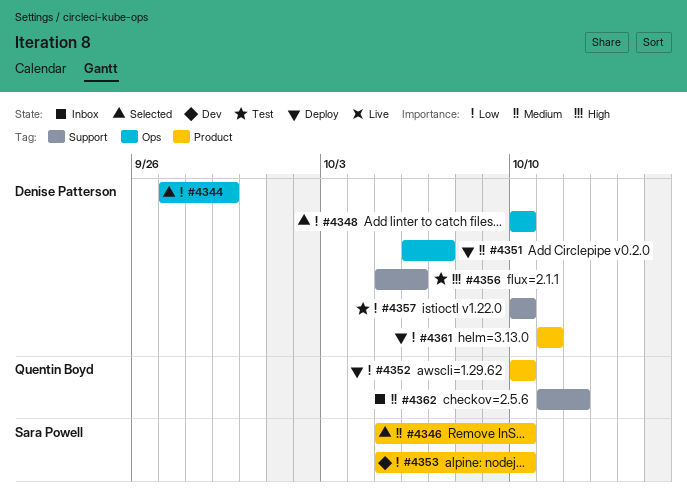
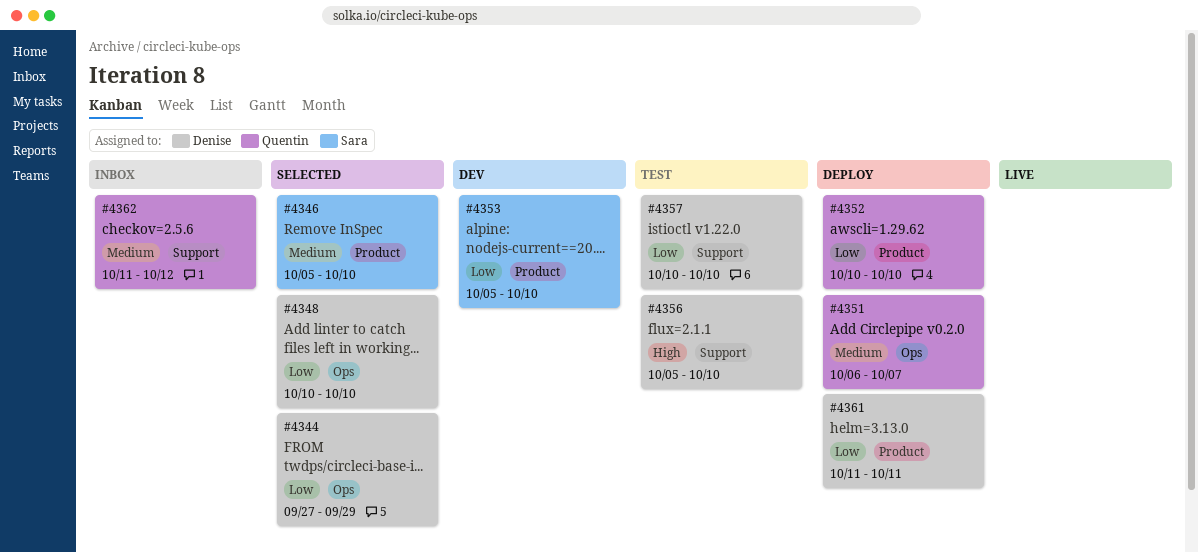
#4351, owner: Denise Patterson -> Quentin Boyd
#4356, due: Oct 6 -> Oct 10

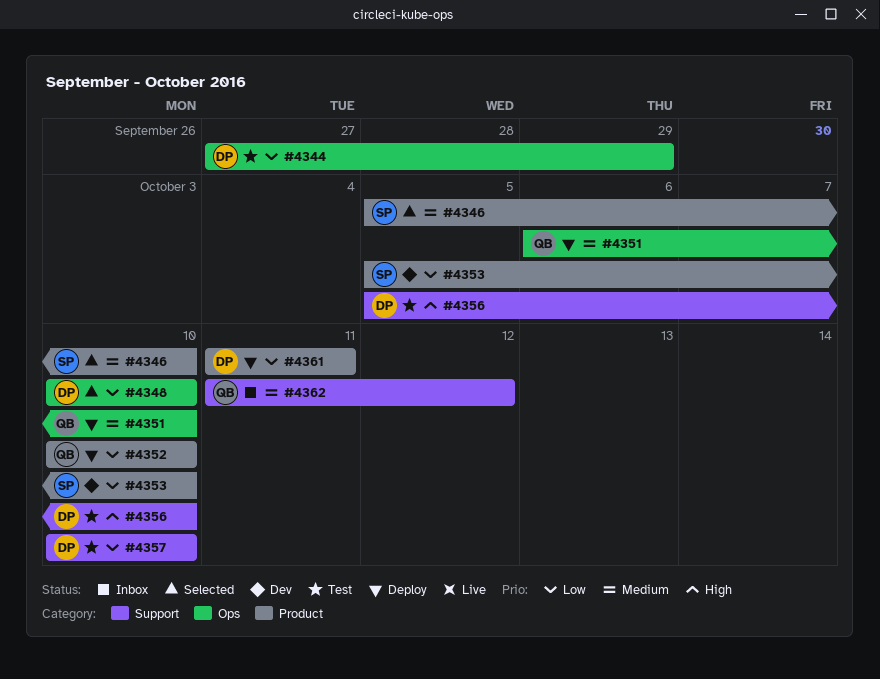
#4344, status: Selected -> Test
#4351, due: Oct 7 -> Oct 10

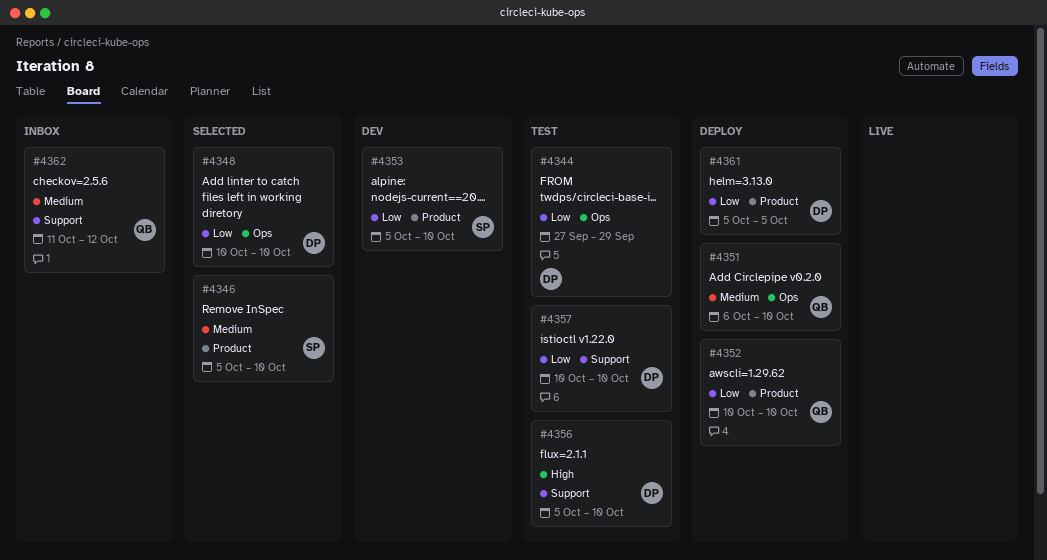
#4361, start: Oct 11 -> Oct 5
#4361, due: Oct 11 -> Oct 5

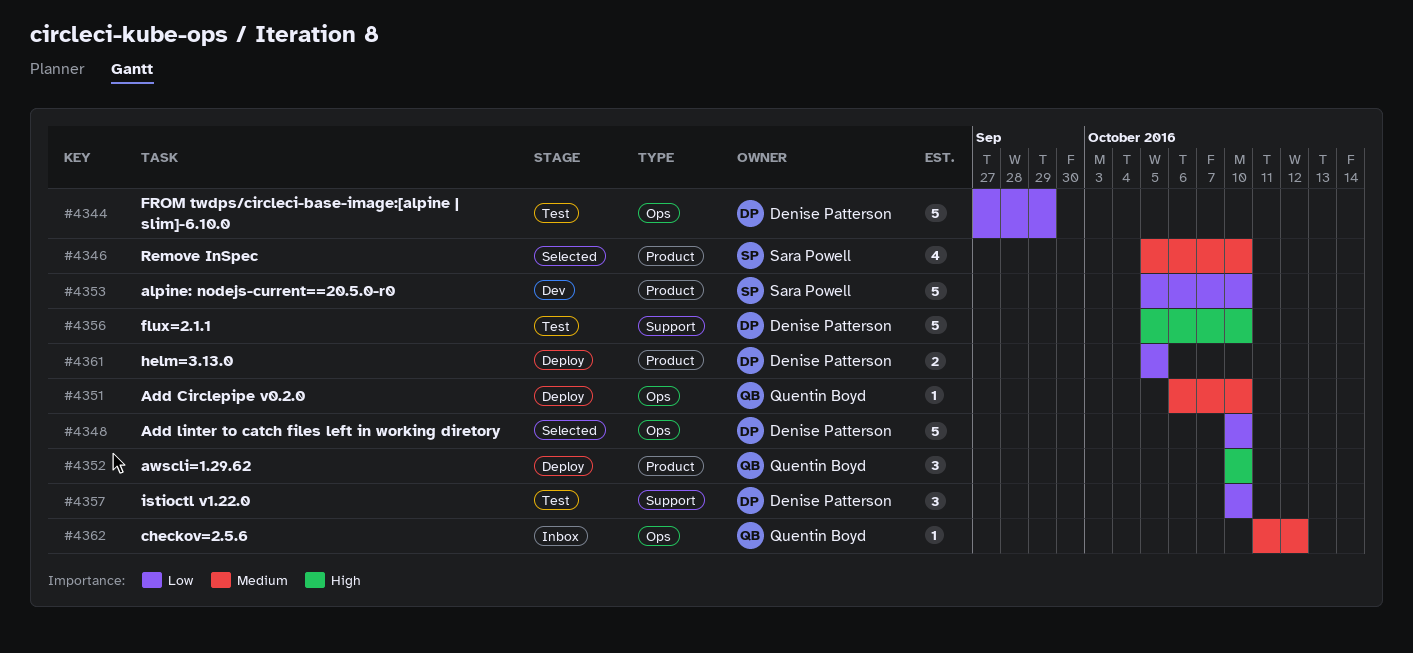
#4352, priority: Low -> High
#4362, label: Support -> Ops

